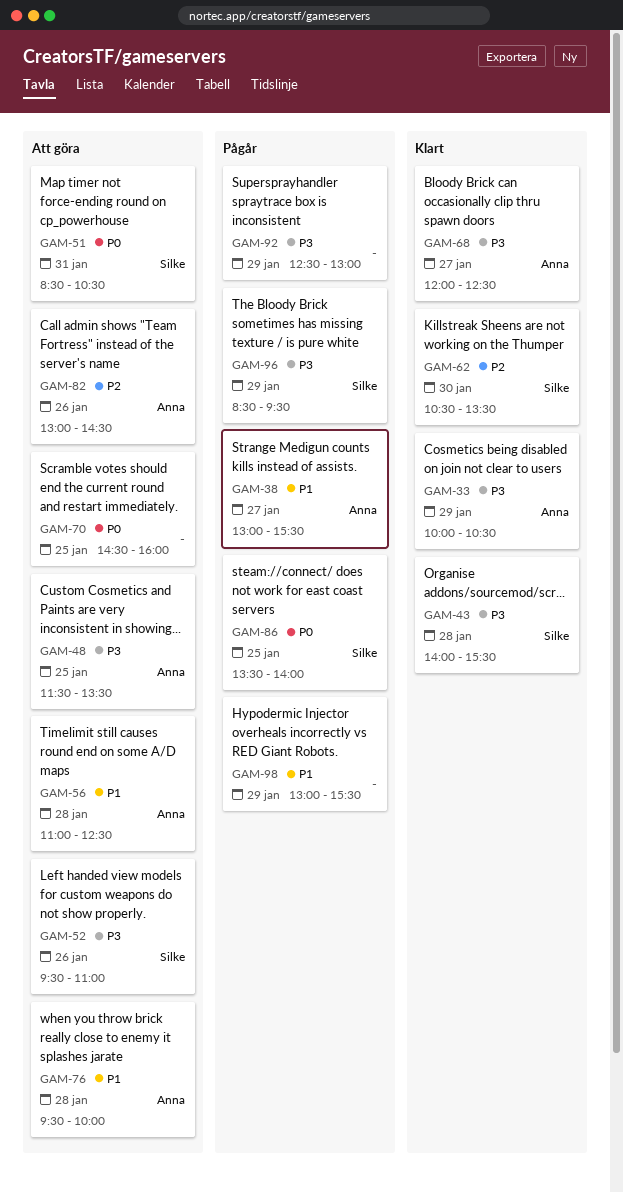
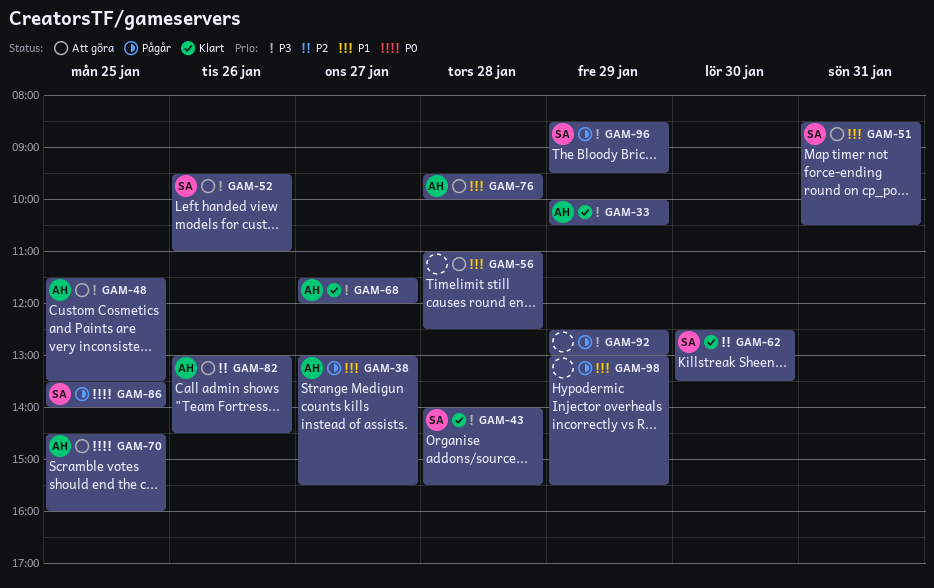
GAM-51, priority: P0 -> P1
GAM-56, owner: Anna -> none
GAM-62, begins: 10:30 -> 12:30
GAM-68, begins: 12:00 -> 11:30
GAM-68, ends: 12:30 -> 12:00
GAM-70, owner: none -> Anna

